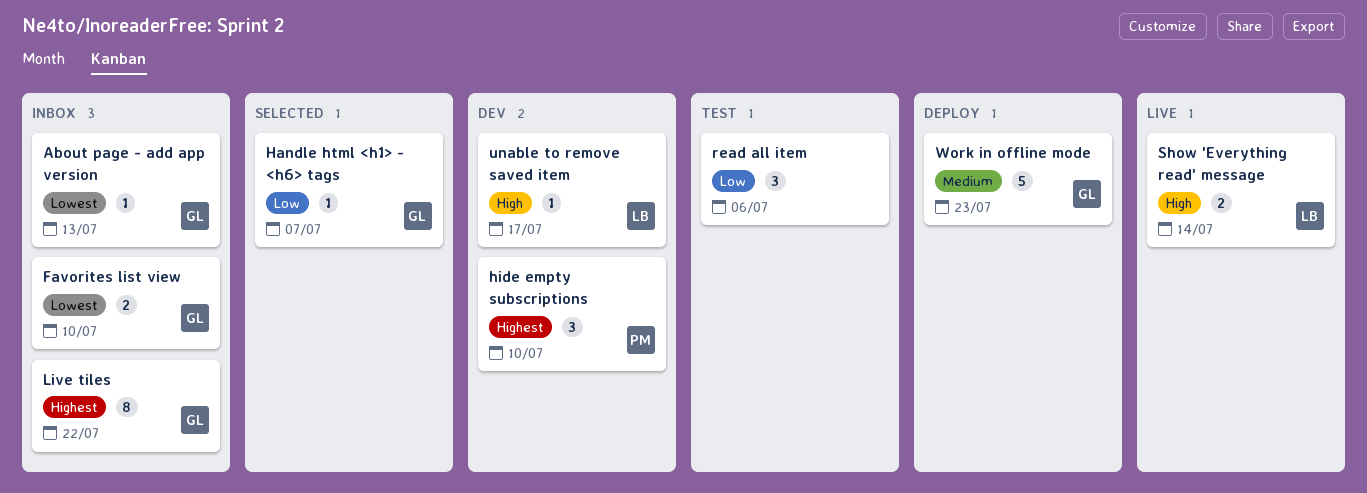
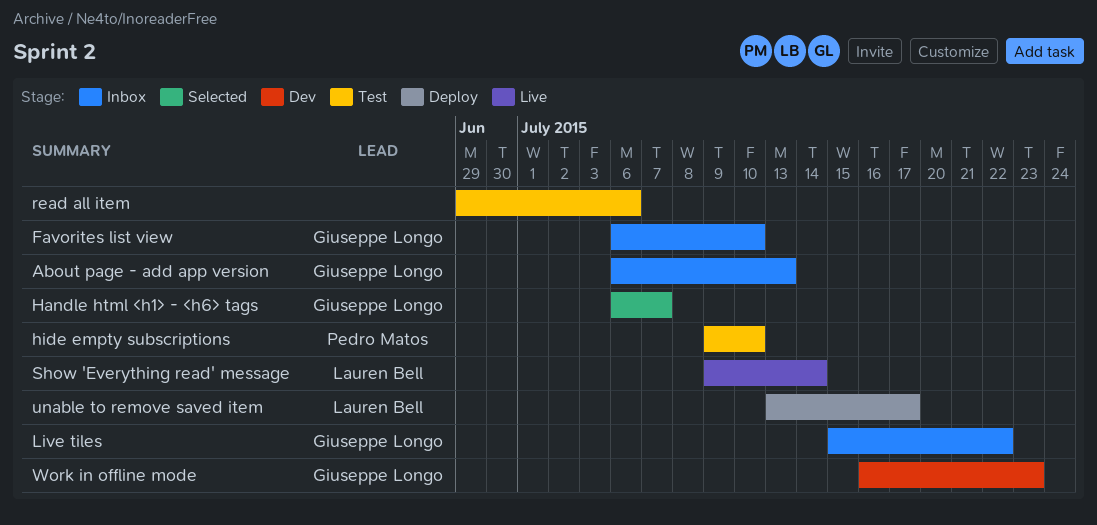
hide empty subscriptions, status: Dev -> Test
unable to remove saved item, status: Dev -> Deploy
Work in offline mode, status: Deploy -> Dev

